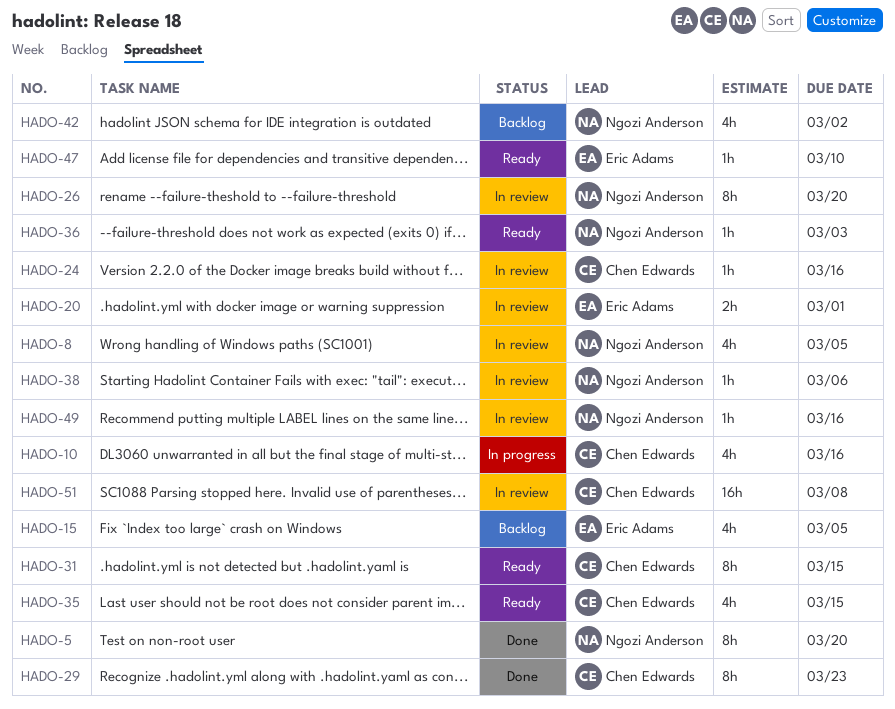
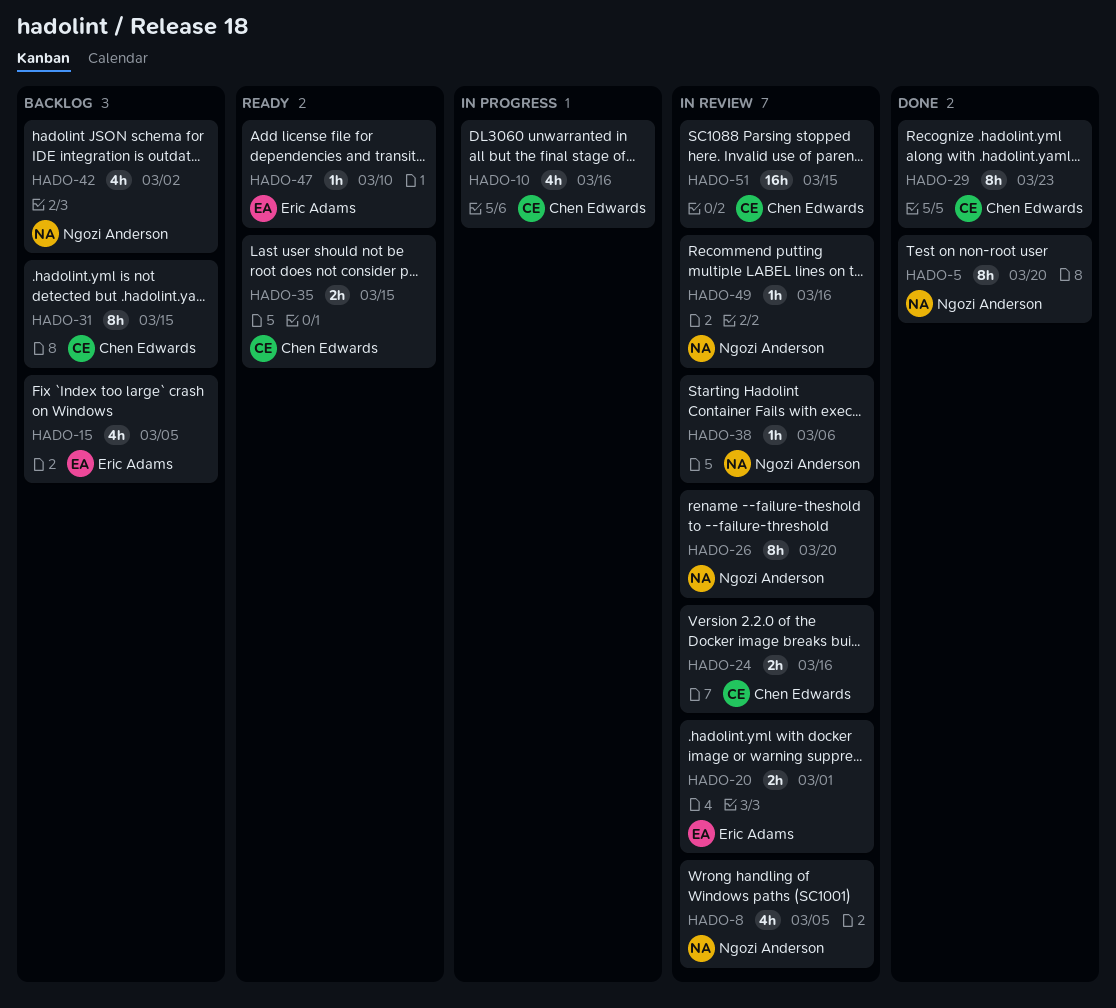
HADO-24, estimate: 1h -> 2h
HADO-31, status: Ready -> Backlog
HADO-35, estimate: 4h -> 2h
HADO-36: present -> none
HADO-51, due: Mar 8 -> Mar 15

